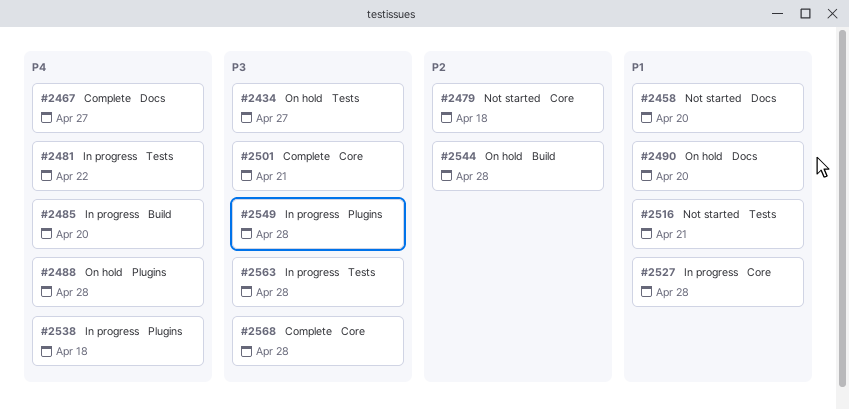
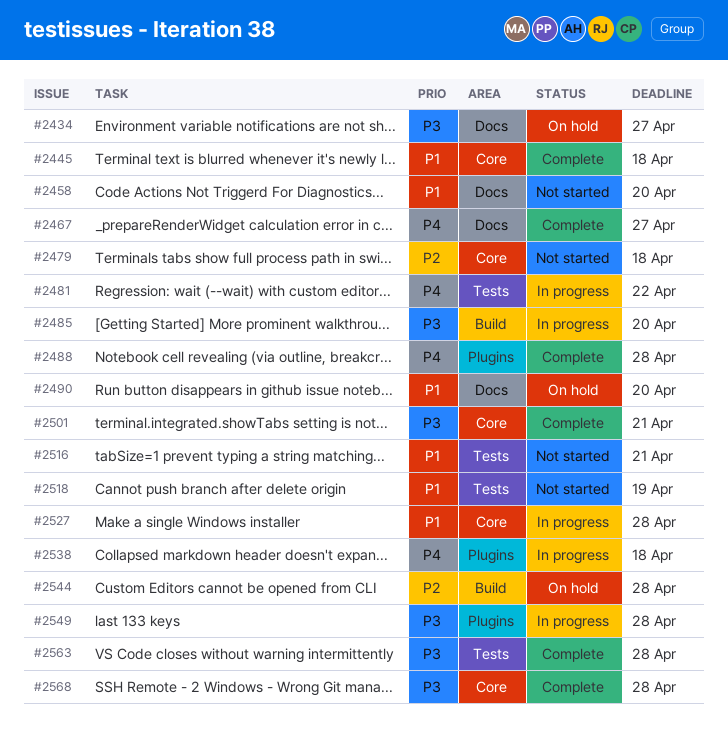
#2434, label: Tests -> Docs
#2445: none -> present
#2485, priority: P4 -> P3
#2488, status: On hold -> Complete
#2518: none -> present
#2563, status: In progress -> Complete

